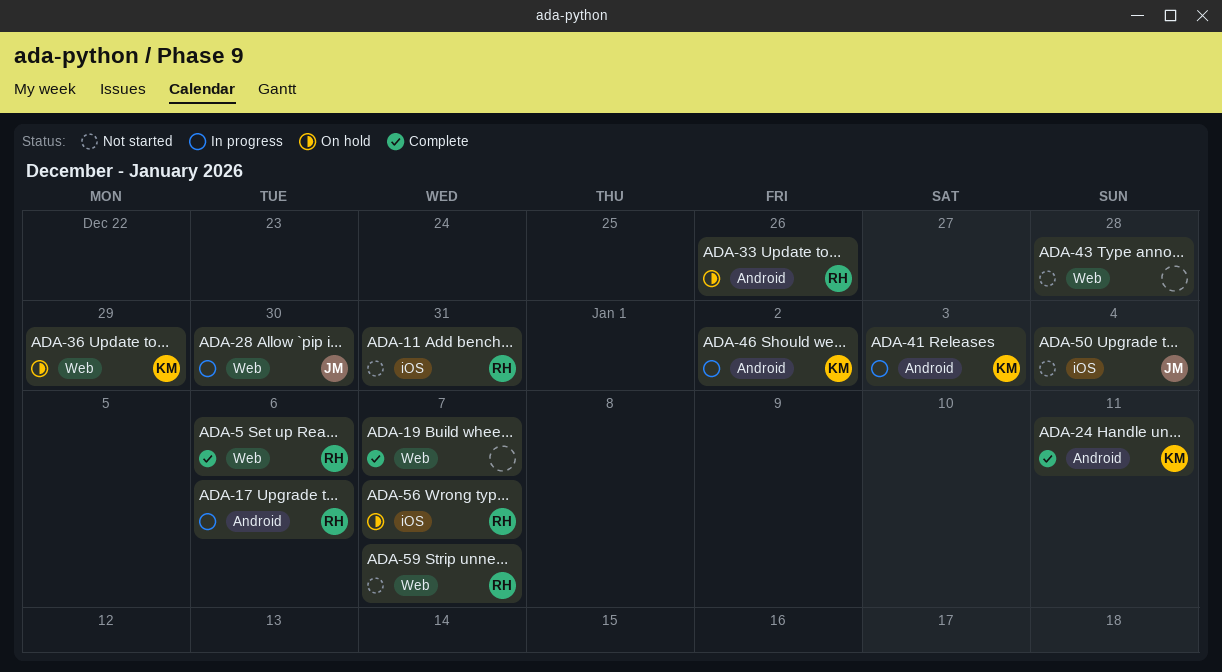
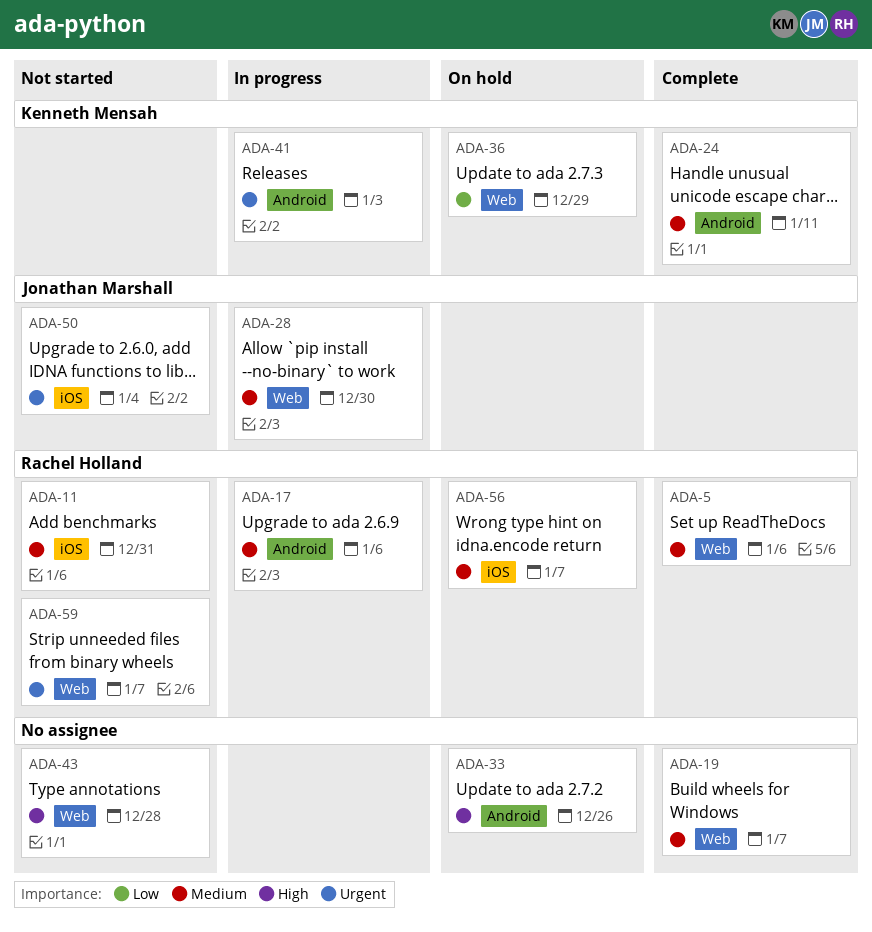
ADA-33, owner: Rachel Holland -> none
ADA-46: present -> none

